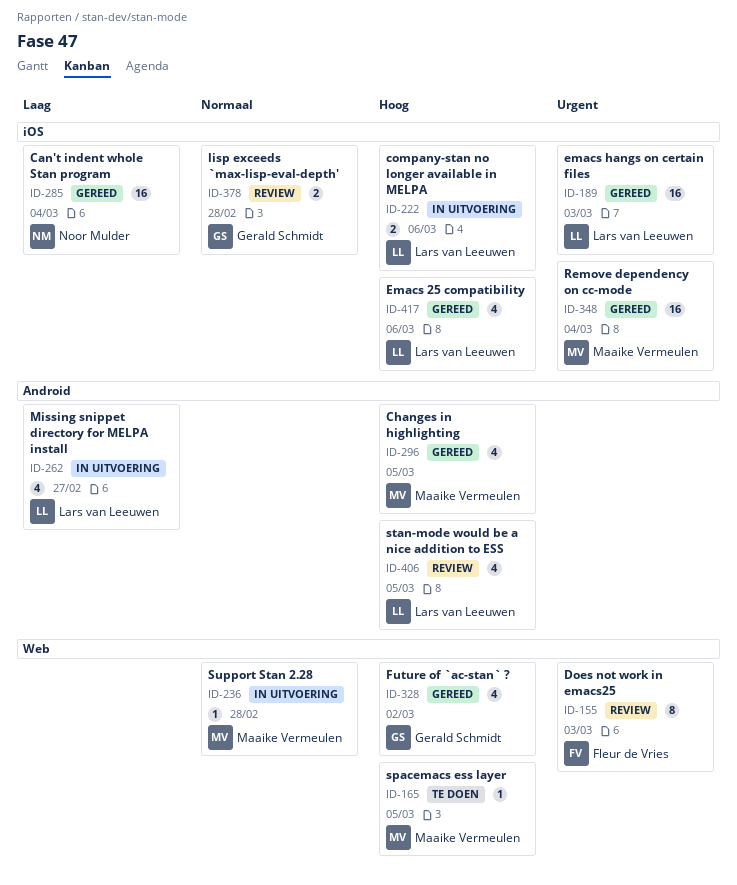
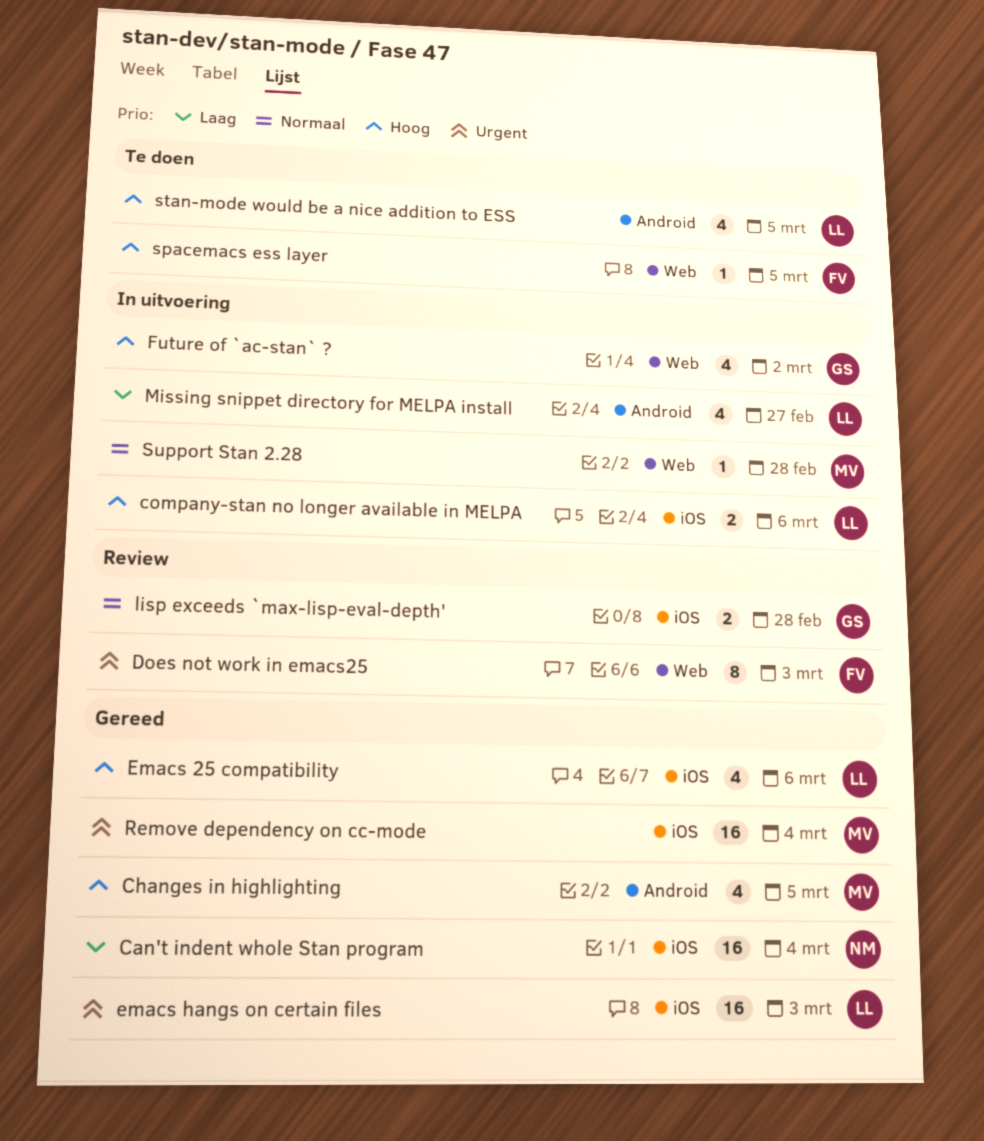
Future of `ac-stan` ?, status: Gereed -> In uitvoering
spacemacs ess layer, owner: Maaike Vermeulen -> Fleur de Vries
stan-mode would be a nice addition to ESS, status: Review -> Te doen

